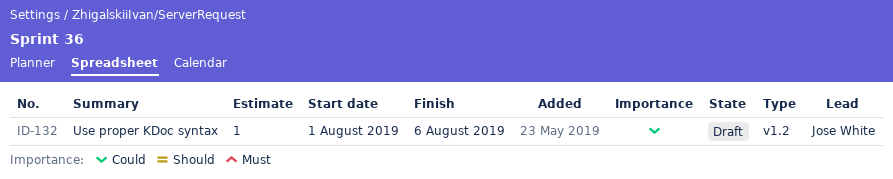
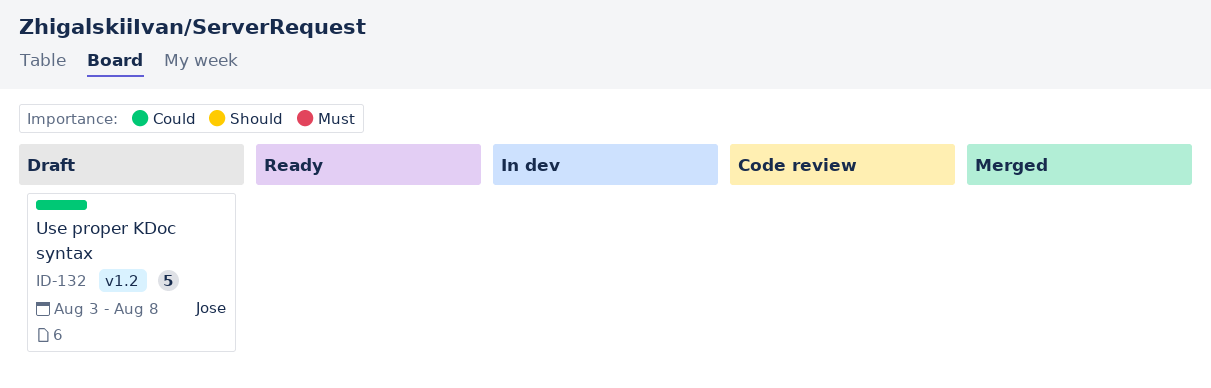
ID-132, estimate: 1 -> 5
ID-132, start: Aug 1 -> Aug 3
ID-132, due: Aug 6 -> Aug 8

